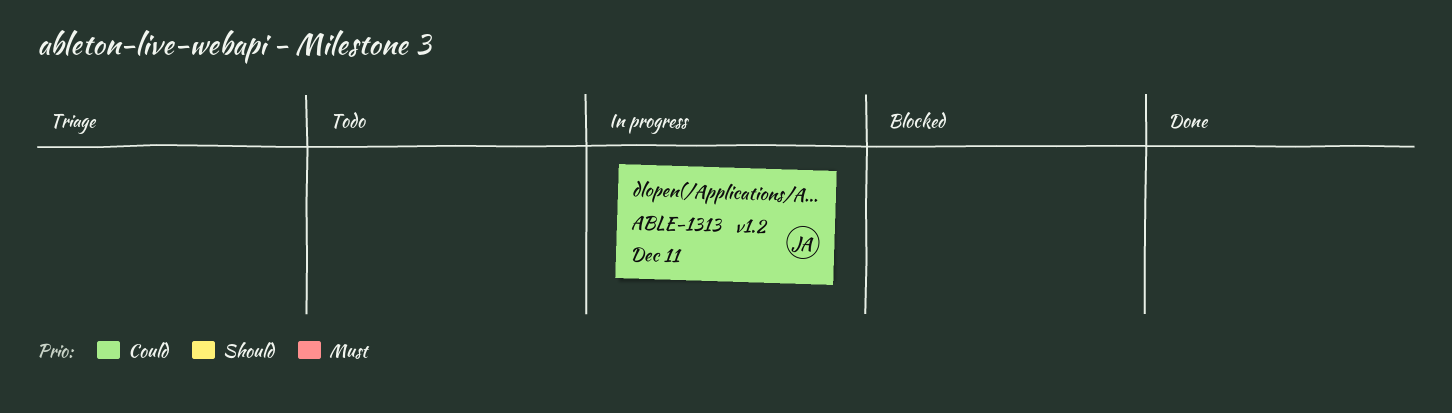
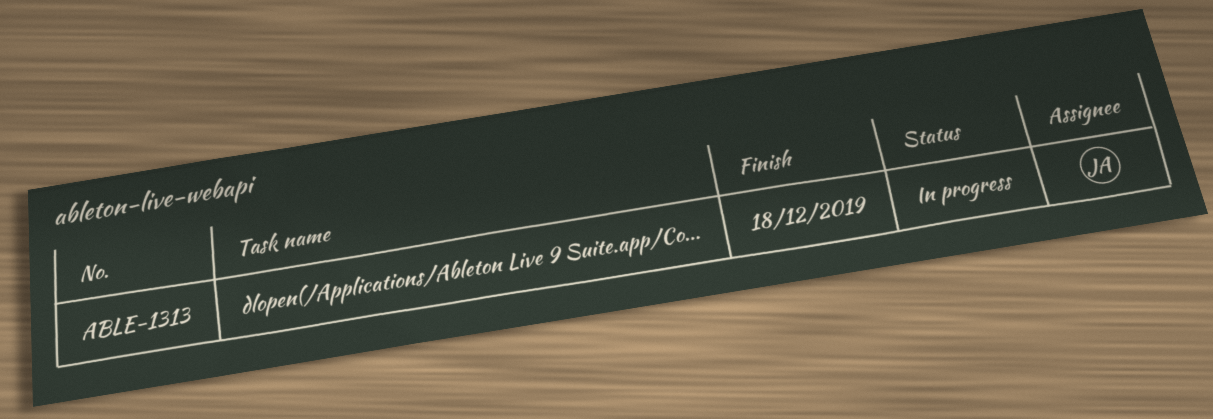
ABLE-1313, due: Dec 11 -> Dec 18

